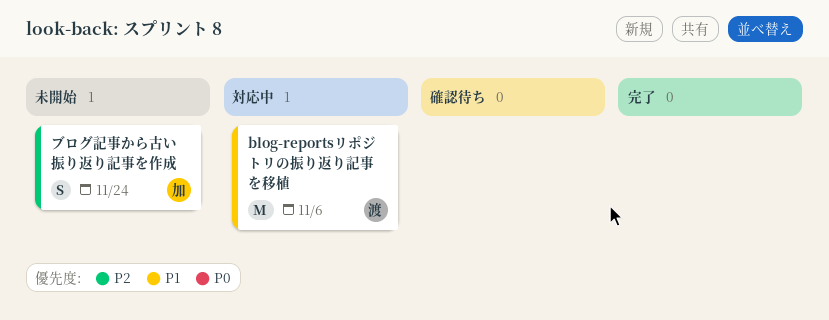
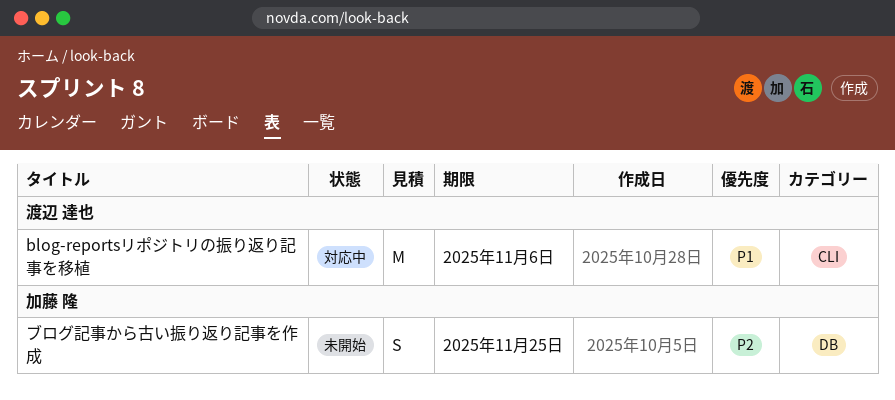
ブログ記事から古い振り返り記事を作成, due: Nov 24 -> Nov 25

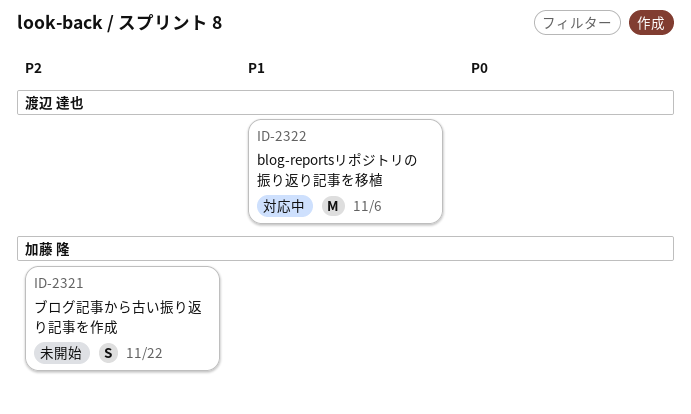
ブログ記事から古い振り返り記事を作成, due: Nov 25 -> Nov 22

